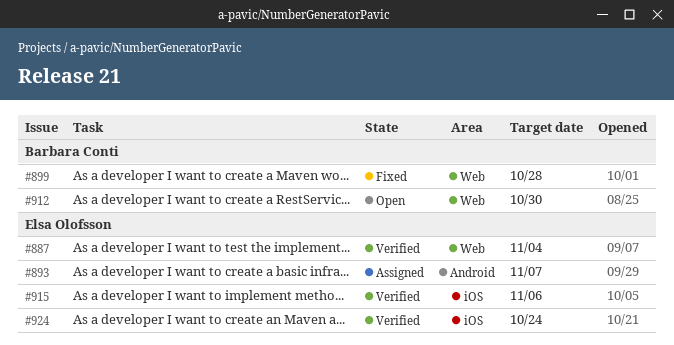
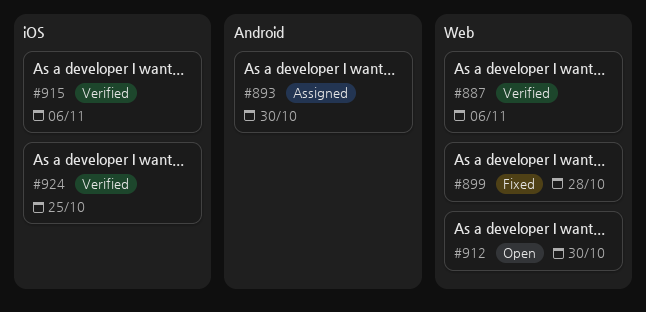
#887, due: Nov 4 -> Nov 6
#893, due: Nov 7 -> Oct 30
#924, due: Oct 24 -> Oct 25

